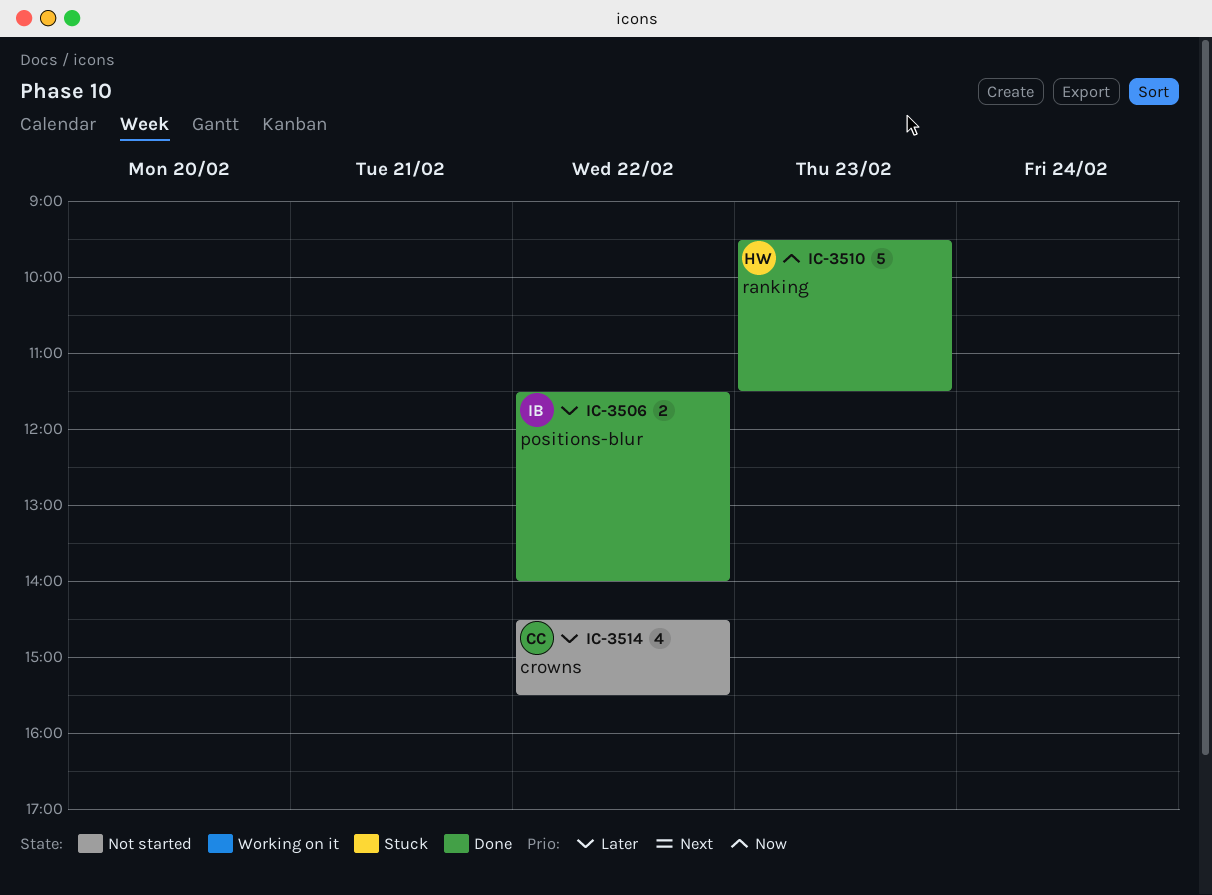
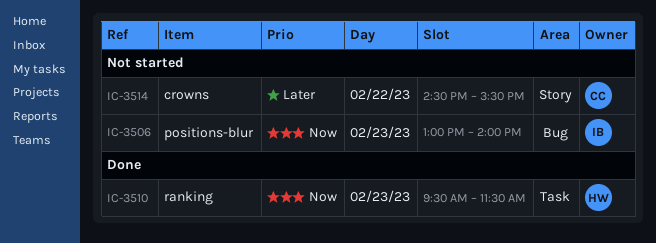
IC-3506, status: Done -> Not started
IC-3506, priority: Later -> Now
IC-3506, day: Feb 22 -> Feb 23
IC-3506, begins: 11:30 -> 13:00

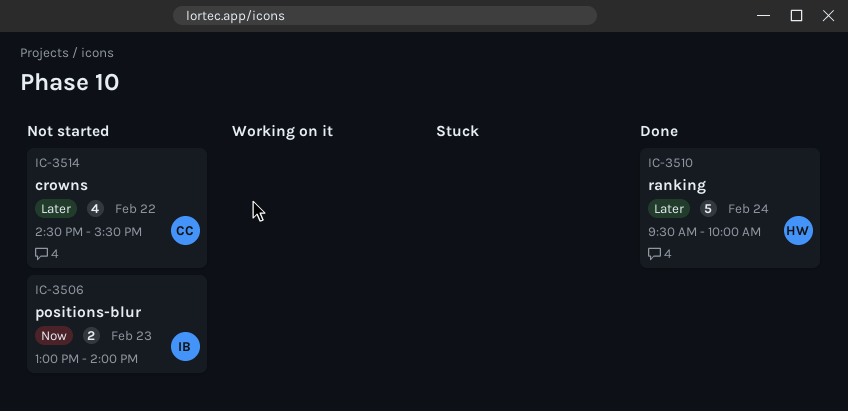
IC-3510, priority: Now -> Later
IC-3510, day: Feb 23 -> Feb 24
IC-3510, ends: 11:30 -> 10:00

